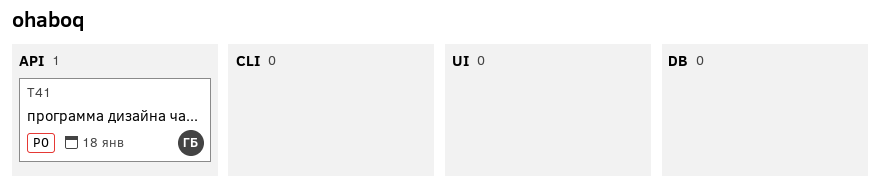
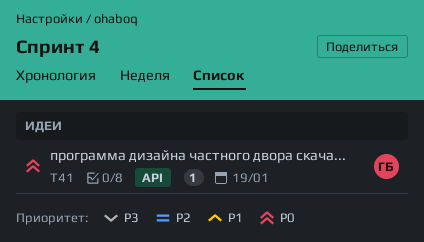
T41, due: Jan 18 -> Jan 19

